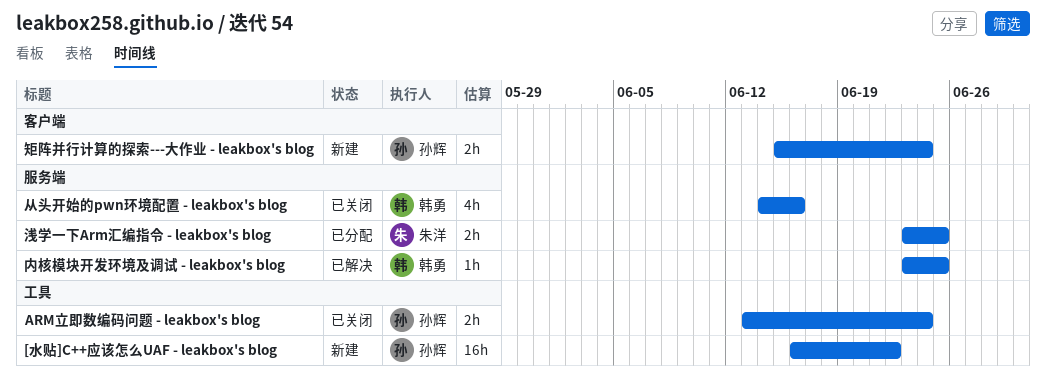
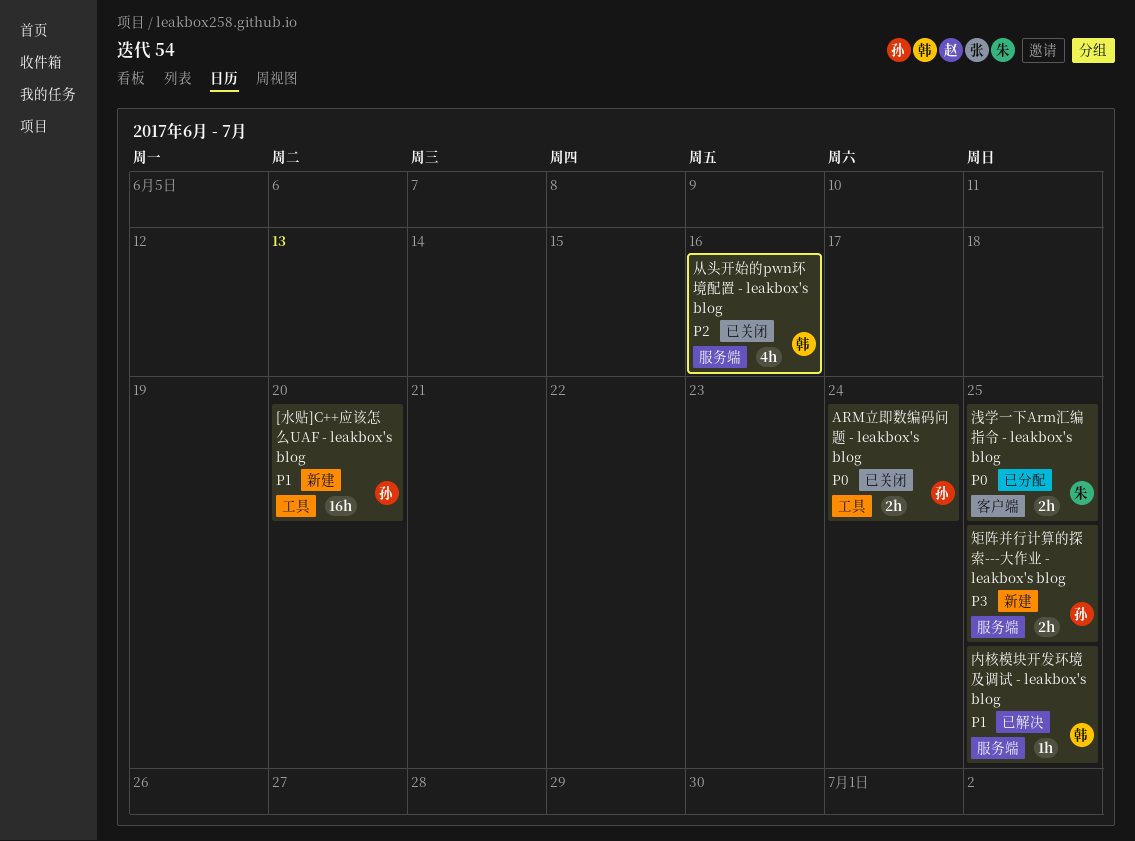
[水贴]C++应该怎么UAF - leakbox's blog, due: Jun 22 -> Jun 20
浅学一下Arm汇编指令 - leakbox's blog, label: 服务端 -> 客户端
矩阵并行计算的探索---大作业 - leakbox's blog, label: 客户端 -> 服务端
矩阵并行计算的探索---大作业 - leakbox's blog, due: Jun 24 -> Jun 25

